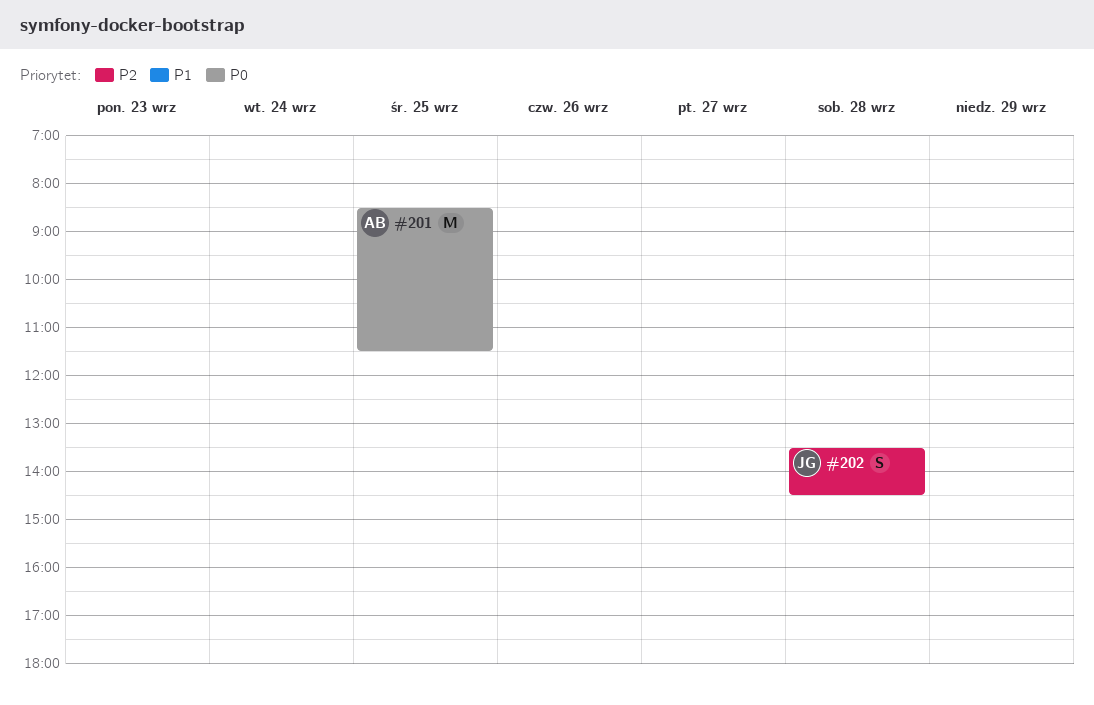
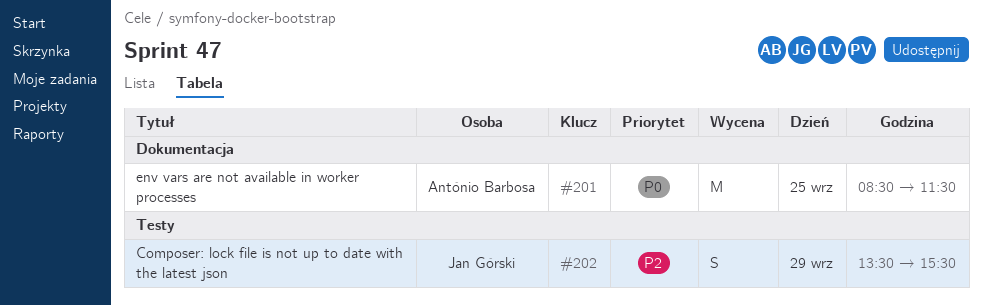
#202, day: Sep 28 -> Sep 29
#202, ends: 14:30 -> 15:30

